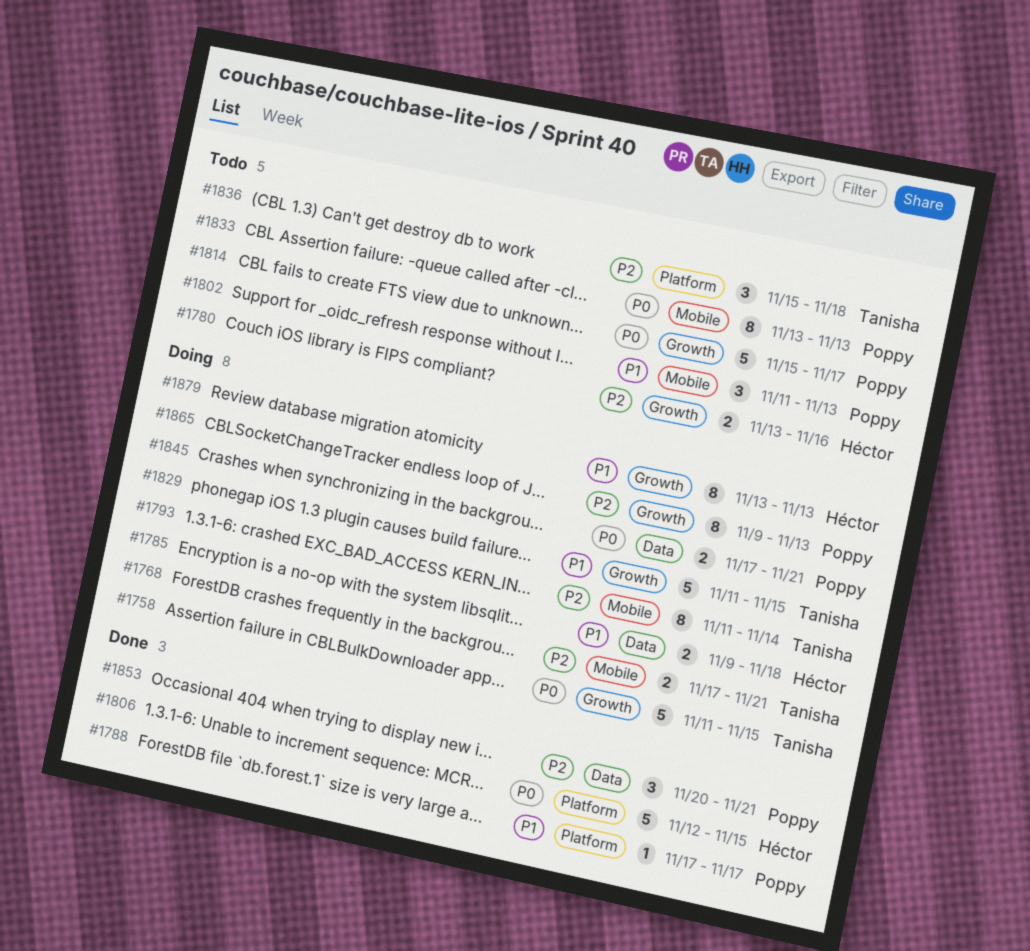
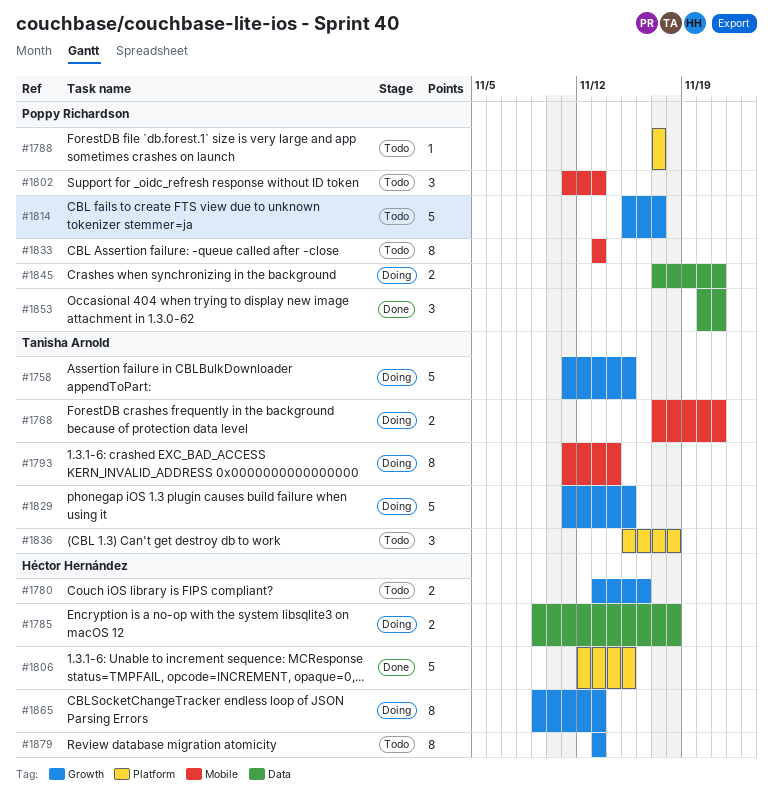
#1788, status: Done -> Todo
#1865, owner: Poppy Richardson -> Héctor Hernández
#1879, status: Doing -> Todo

